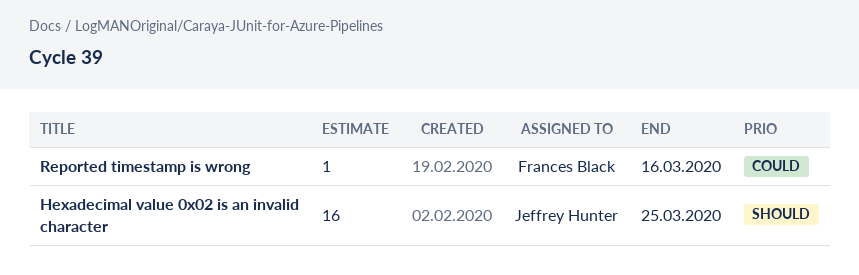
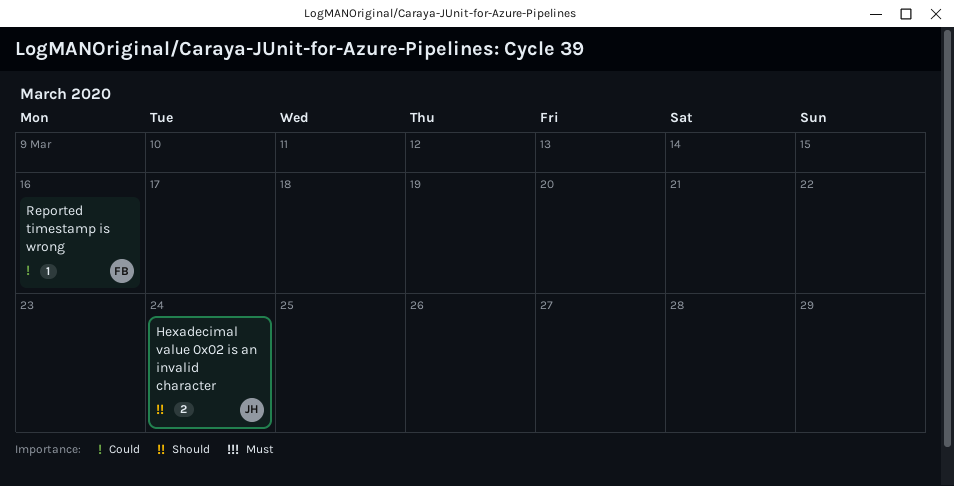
Hexadecimal value 0x02 is an invalid character, estimate: 16 -> 2
Hexadecimal value 0x02 is an invalid character, due: Mar 25 -> Mar 24

